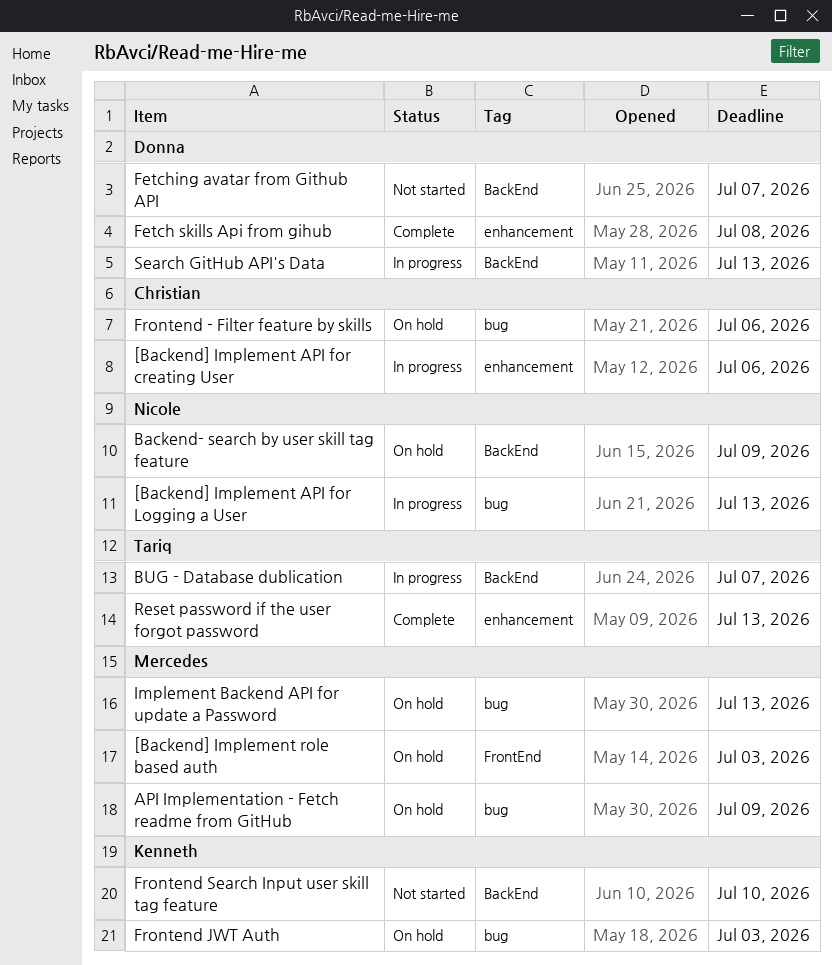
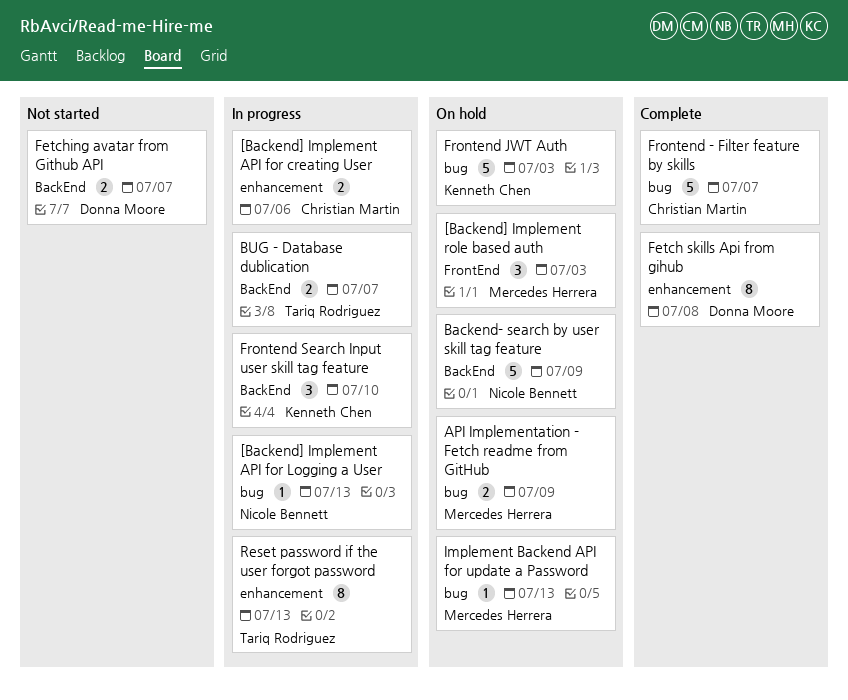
Frontend - Filter feature by skills, status: On hold -> Complete
Frontend - Filter feature by skills, due: Jul 6 -> Jul 7
Frontend Search Input user skill tag feature, status: Not started -> In progress
Reset password if the user forgot password, status: Complete -> In progress
Search GitHub API's Data: present -> none

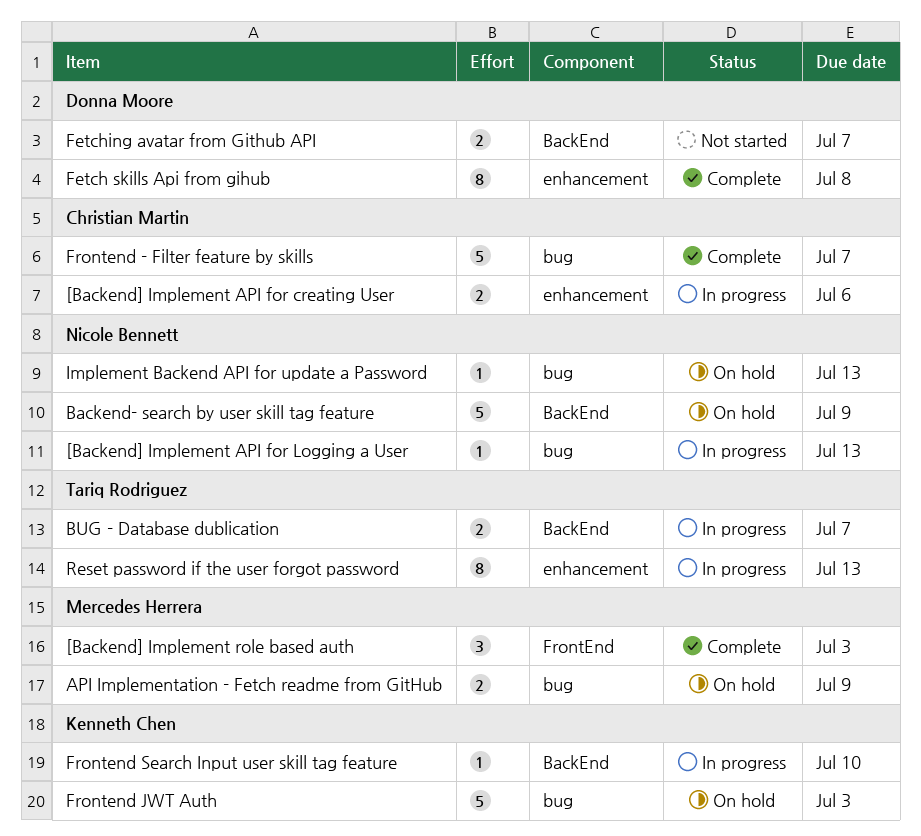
[Backend] Implement role based auth, status: On hold -> Complete
Frontend Search Input user skill tag feature, estimate: 3 -> 1
Implement Backend API for update a Password, owner: Mercedes Herrera -> Nicole Bennett

